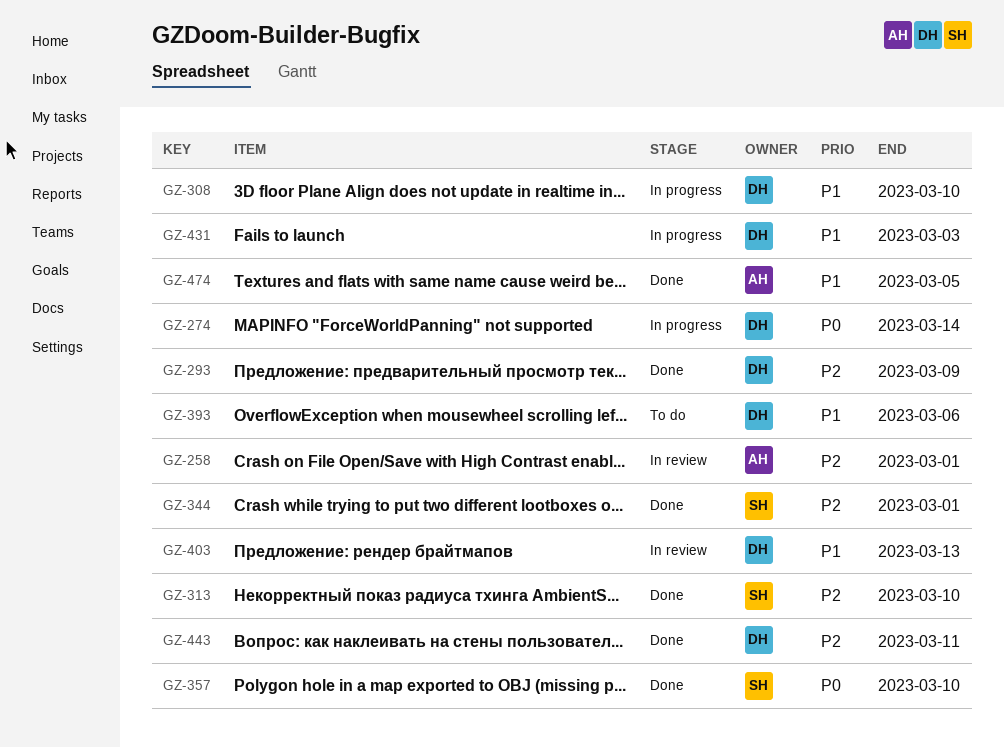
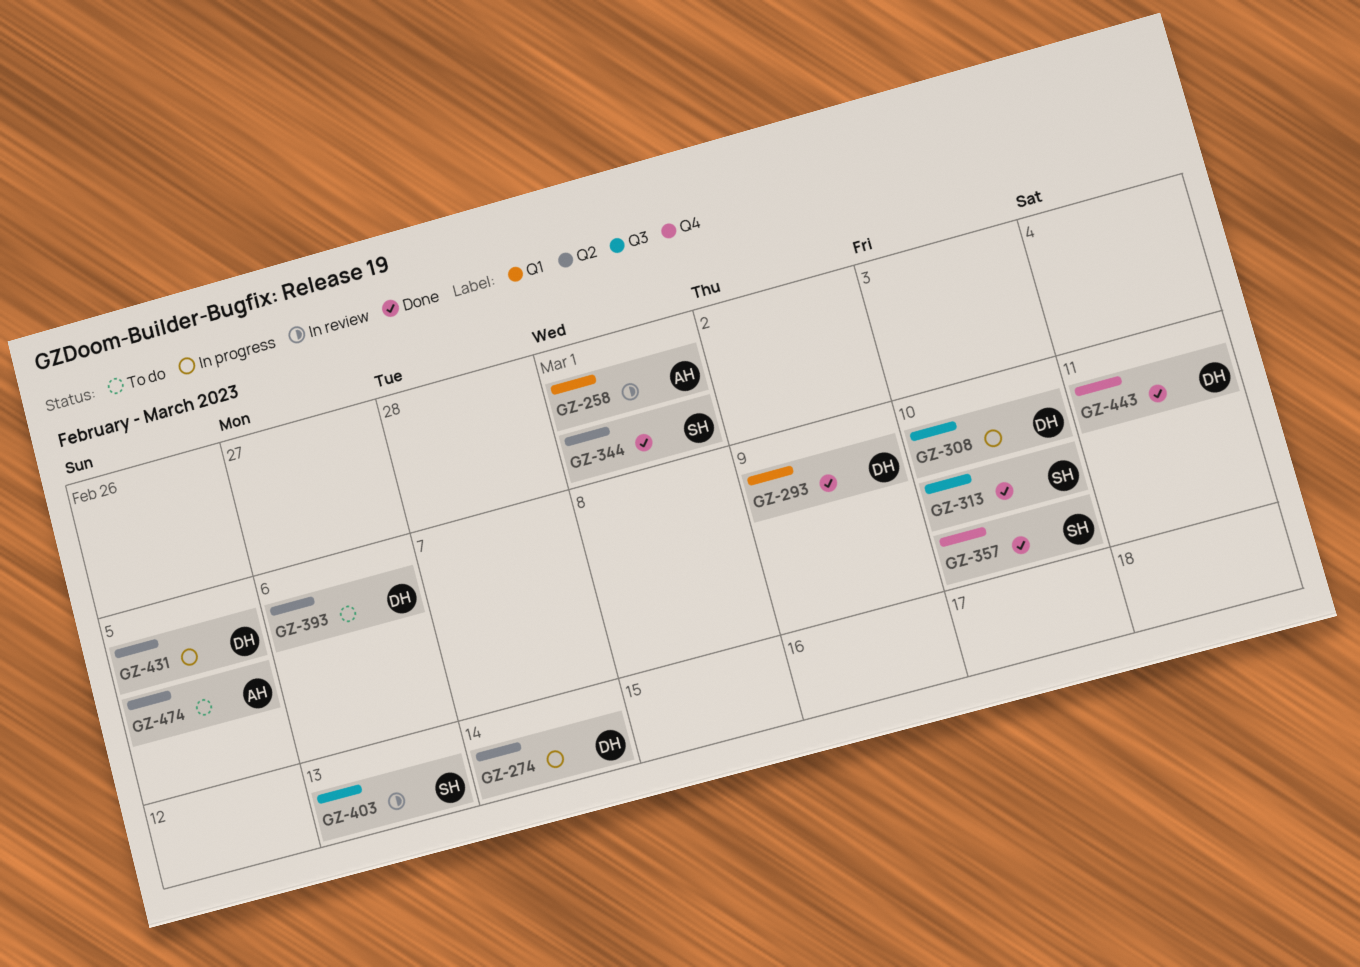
GZ-403, owner: DH -> SH
GZ-431, due: Mar 3 -> Mar 5
GZ-474, status: Done -> To do

